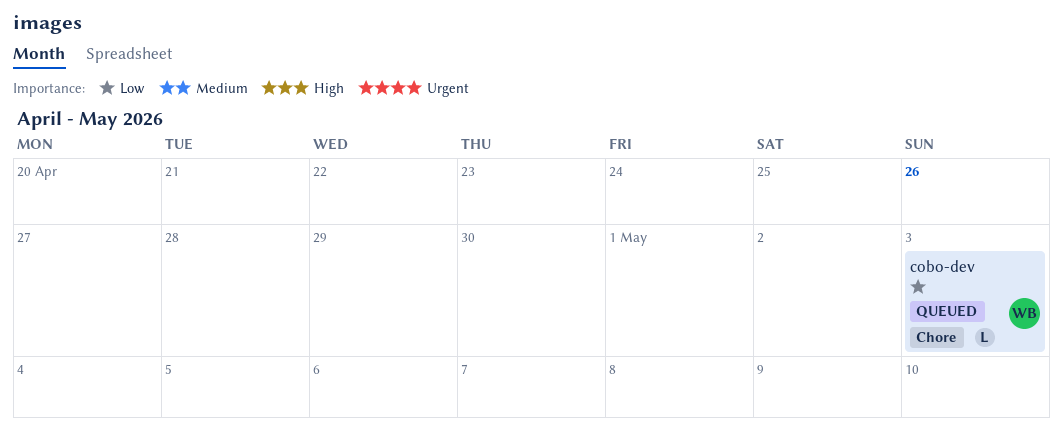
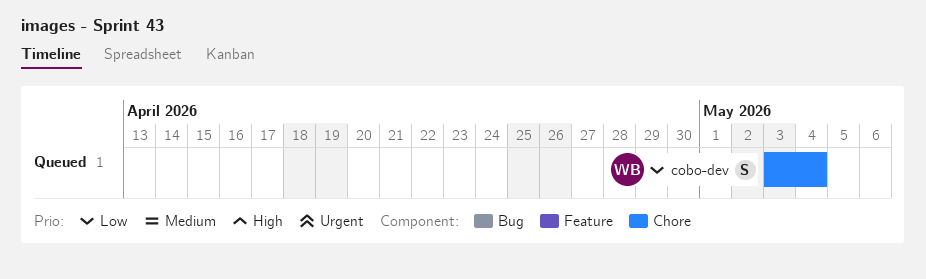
cobo-dev, estimate: L -> S
cobo-dev, due: May 3 -> May 4

